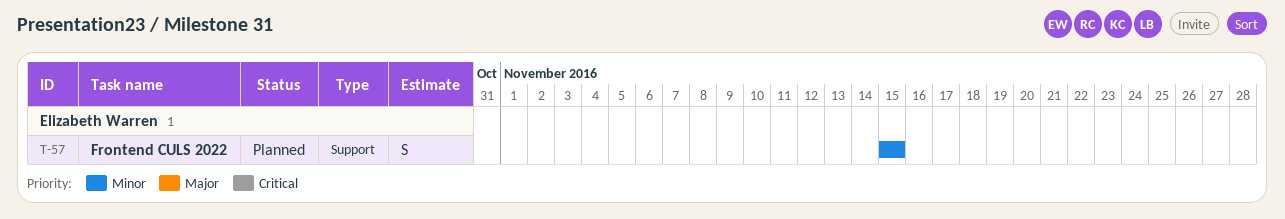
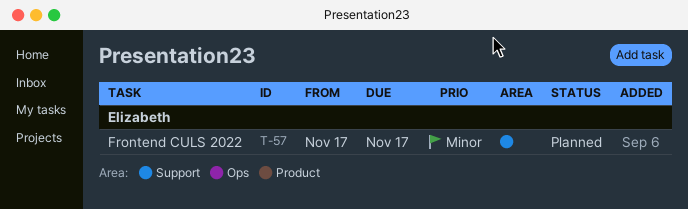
T-57, start: Nov 15 -> Nov 17
T-57, due: Nov 15 -> Nov 17

